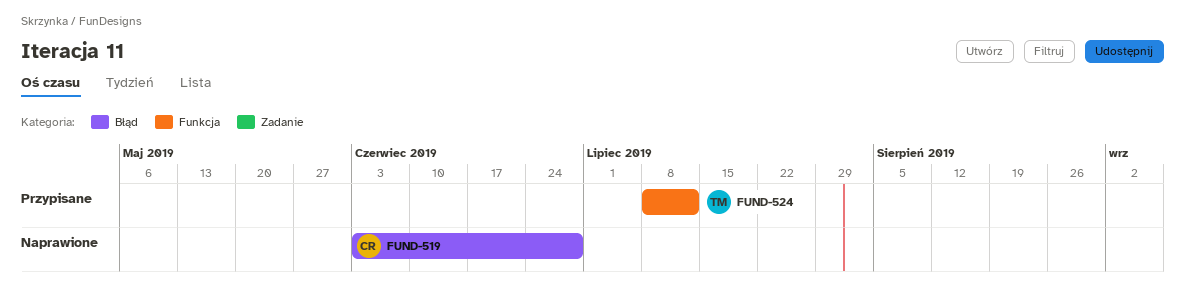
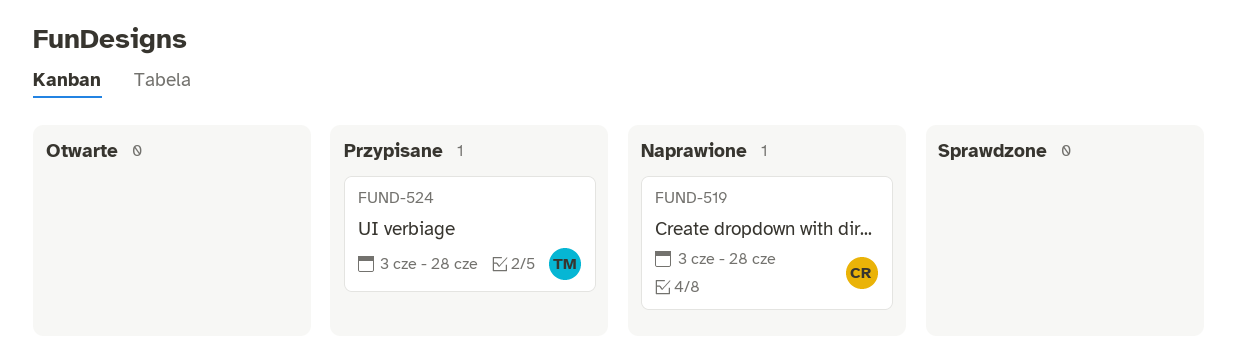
FUND-524, start: Jul 8 -> Jun 3
FUND-524, due: Jul 12 -> Jun 28

